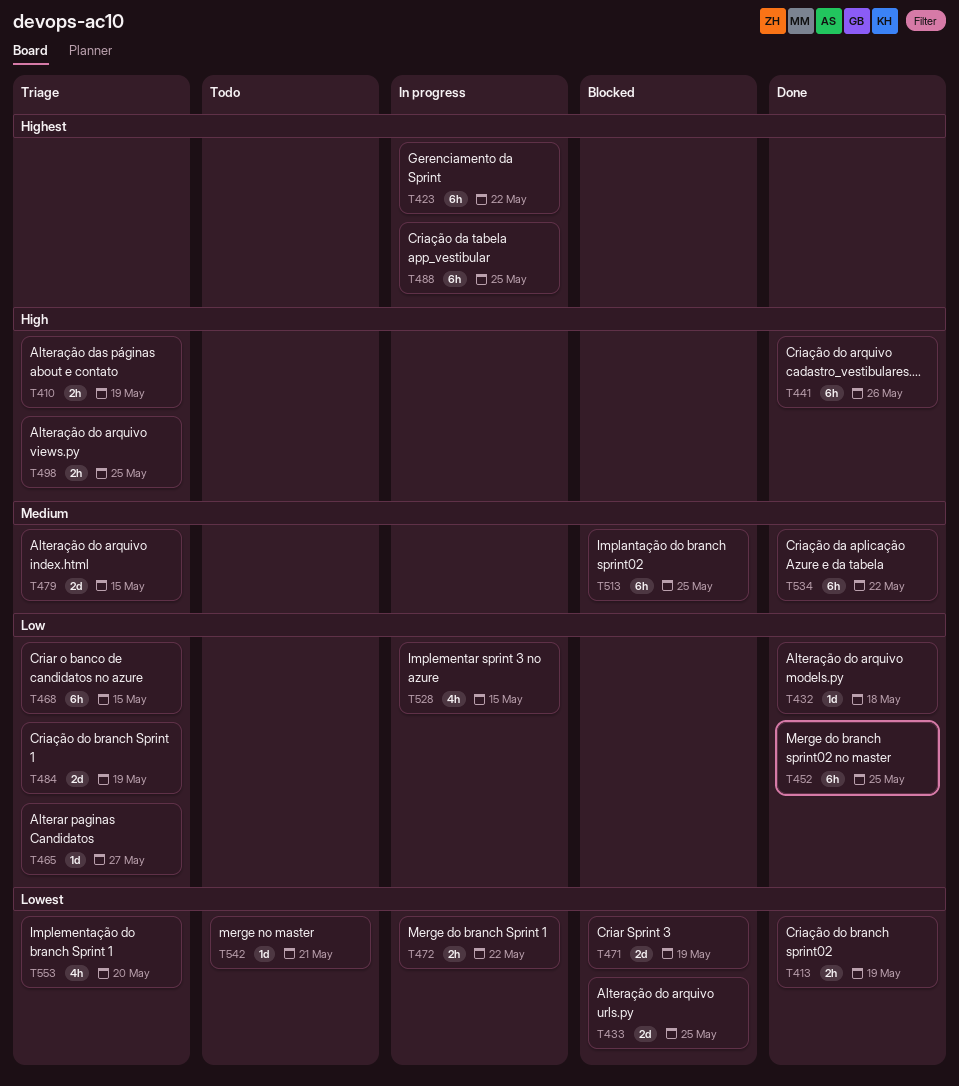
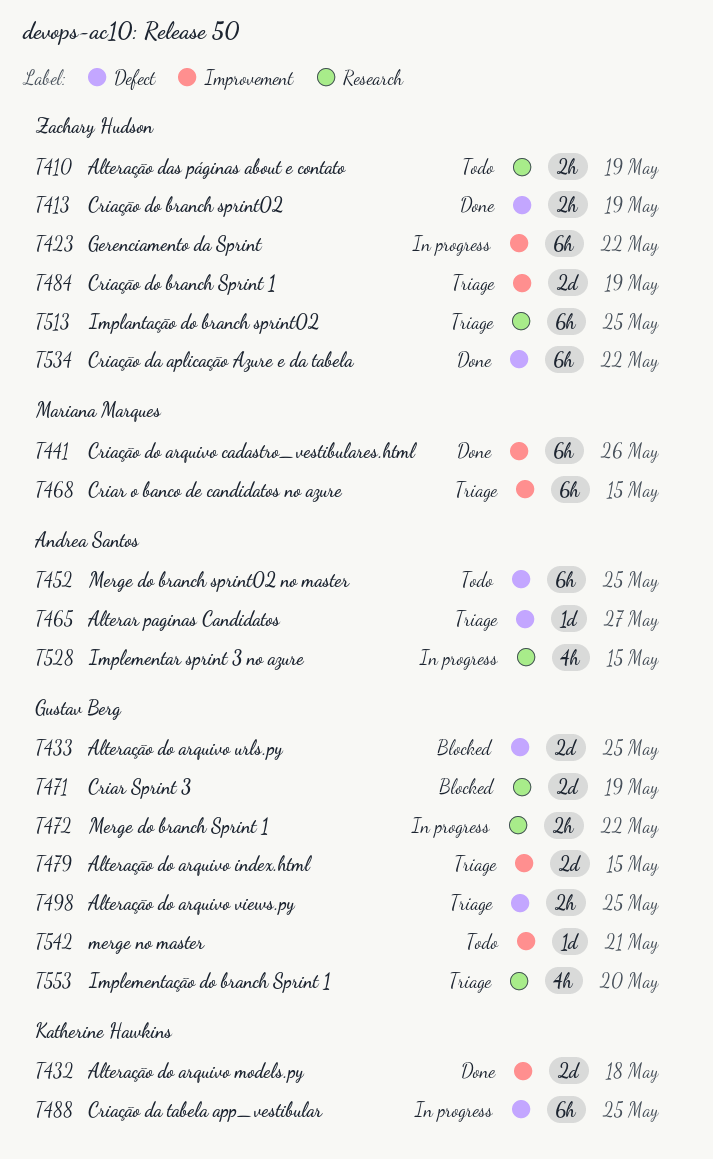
T410, status: Triage -> Todo
T432, estimate: 1d -> 2d
T452, status: Done -> Todo
T513, status: Blocked -> Triage

